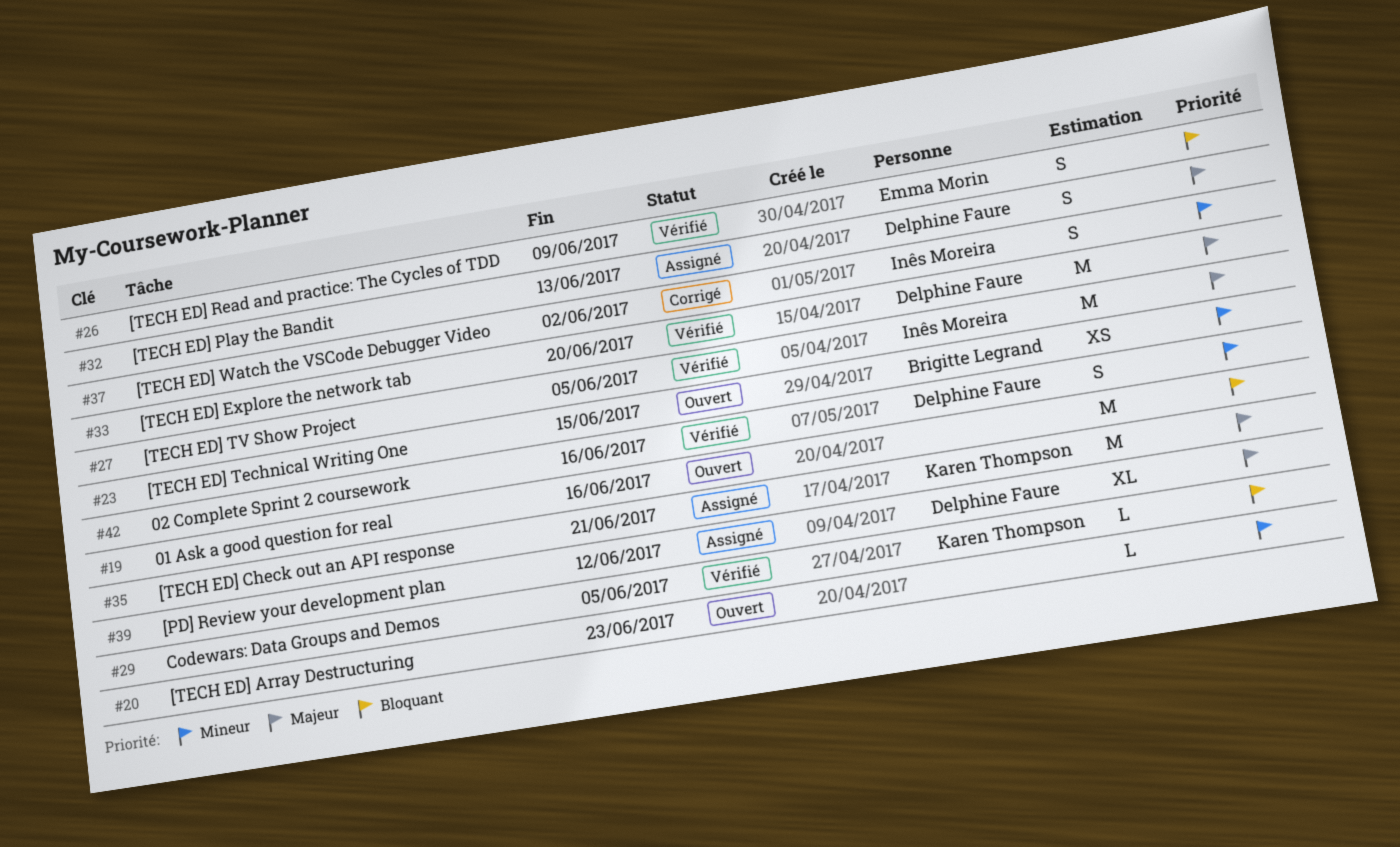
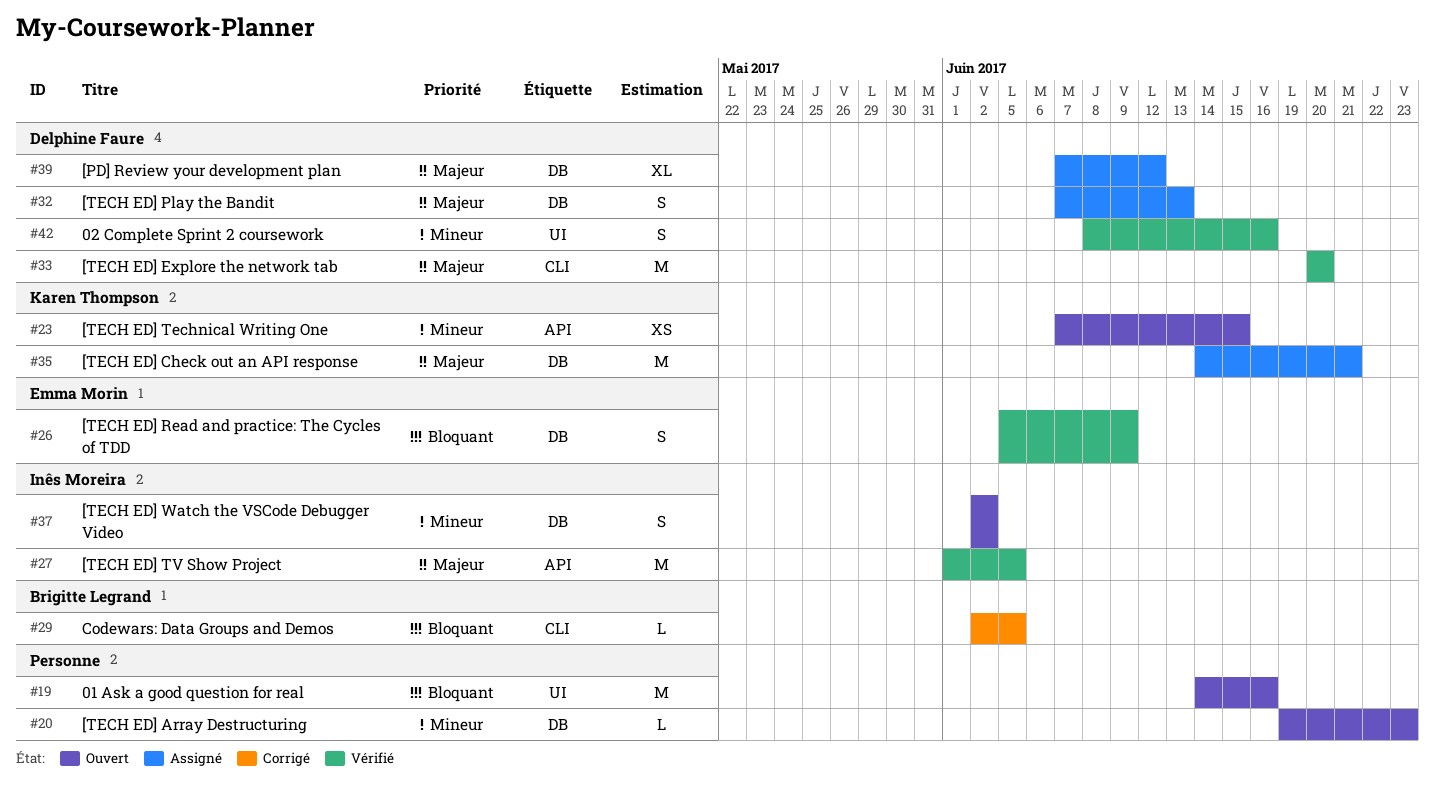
#23, owner: Brigitte Legrand -> Karen Thompson
#29, status: Vérifié -> Corrigé
#29, owner: Karen Thompson -> Brigitte Legrand
#37, status: Corrigé -> Ouvert

